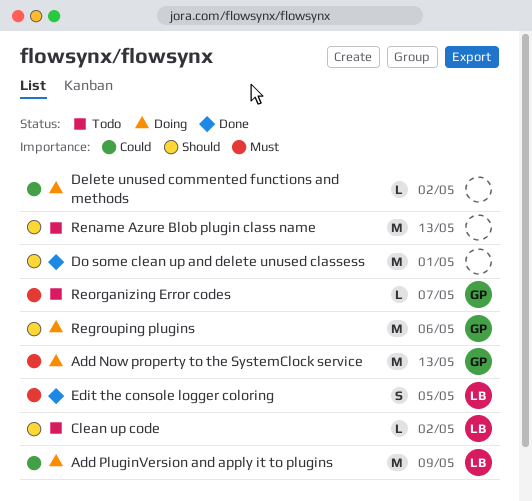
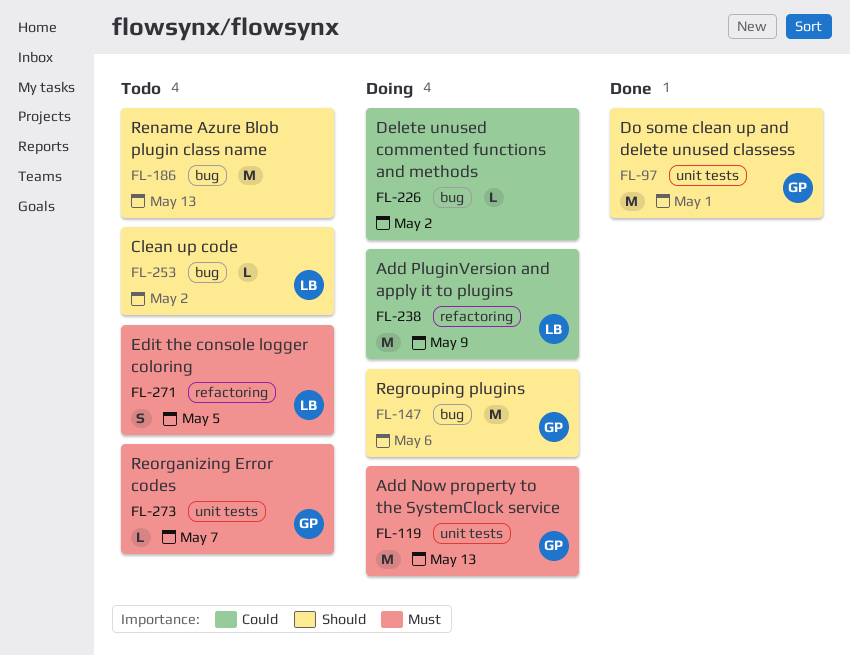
Do some clean up and delete unused classess, owner: none -> GP
Edit the console logger coloring, status: Done -> Todo

